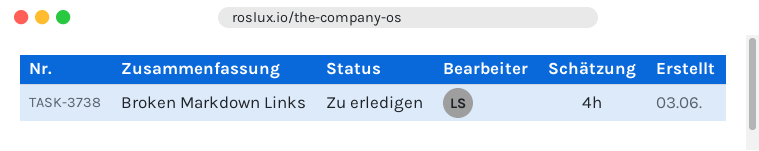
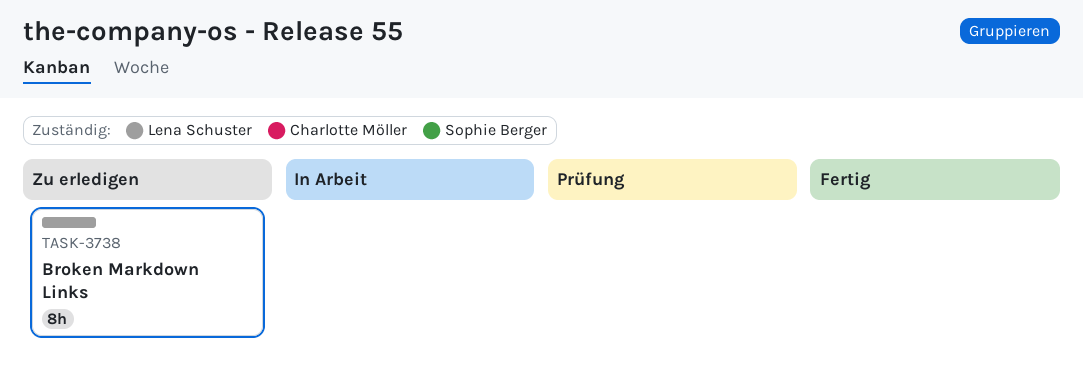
TASK-3738, estimate: 4h -> 8h

